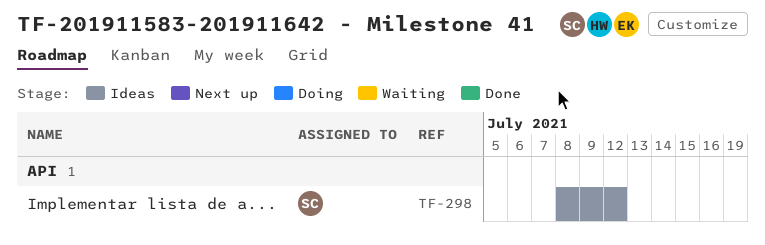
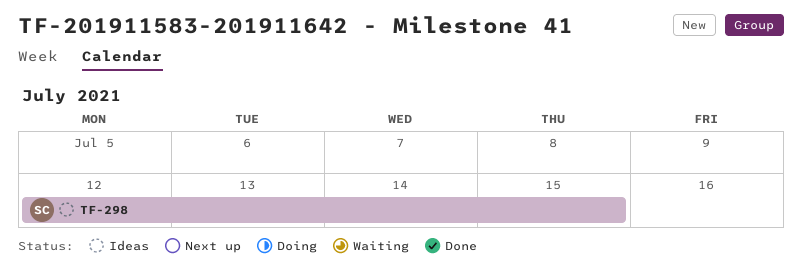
TF-298, start: Jul 8 -> Jul 12
TF-298, due: Jul 12 -> Jul 15

